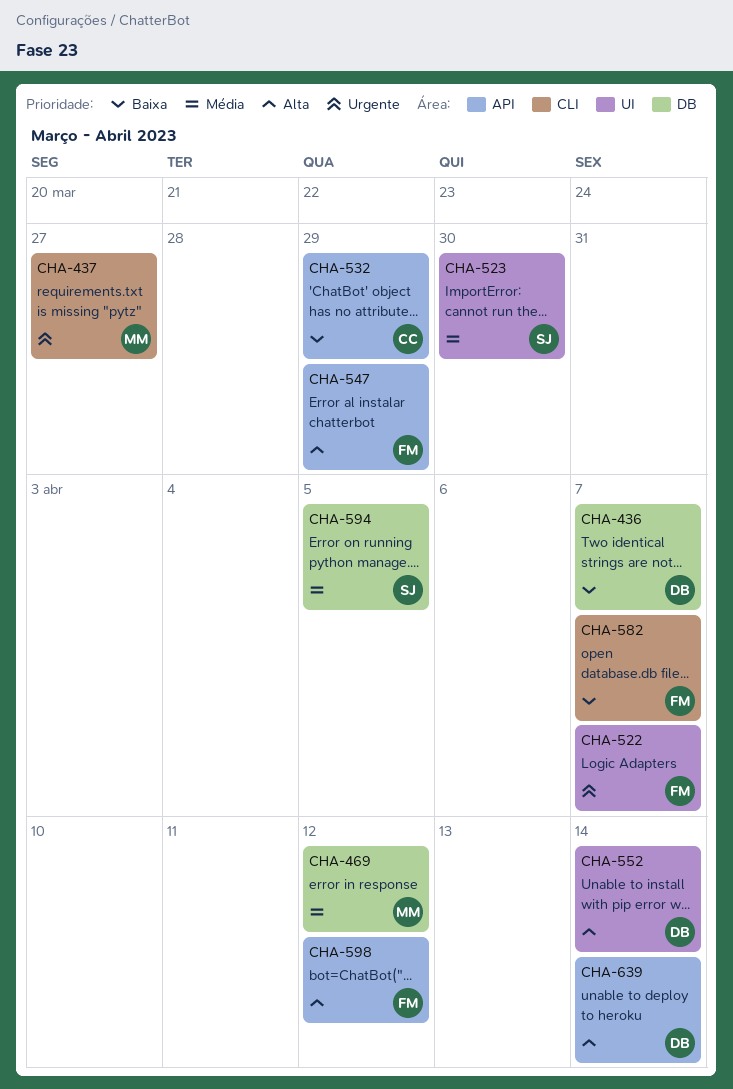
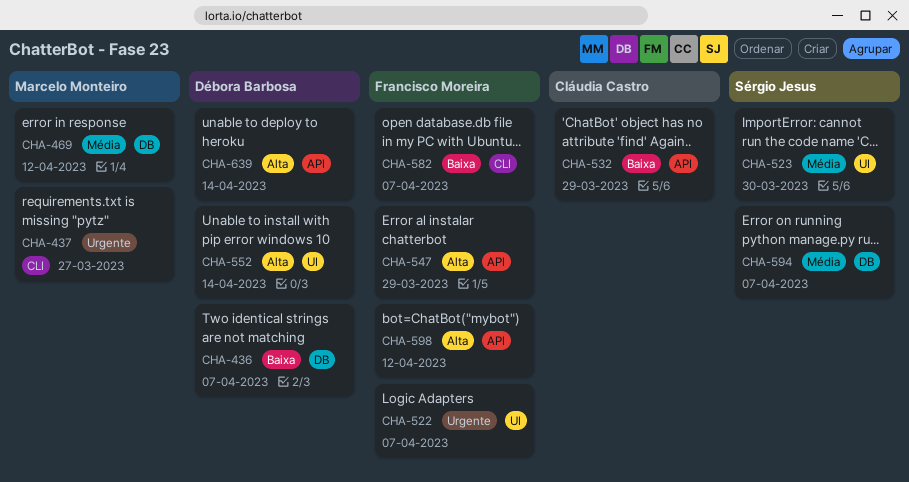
CHA-594, due: Apr 5 -> Apr 7

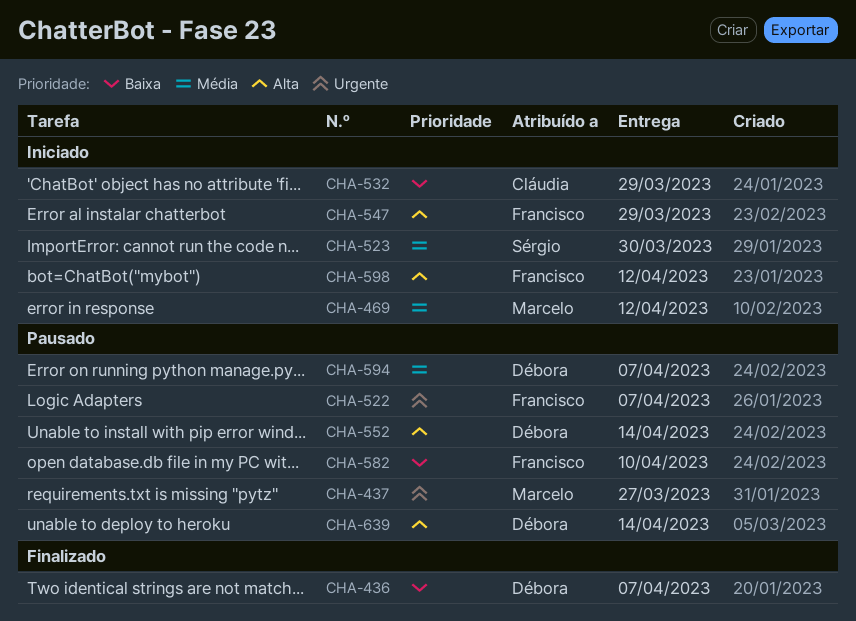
CHA-582, due: Apr 7 -> Apr 10
CHA-594, owner: Sérgio Jesus -> Débora Barbosa

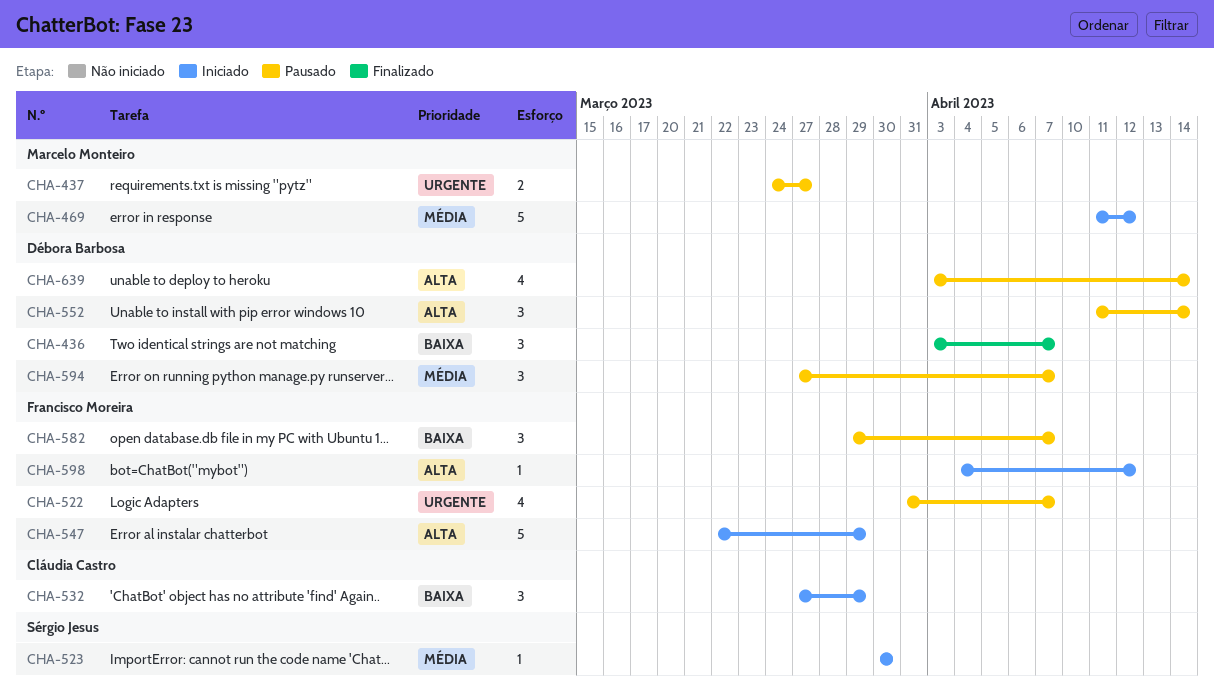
CHA-582, due: Apr 10 -> Apr 7

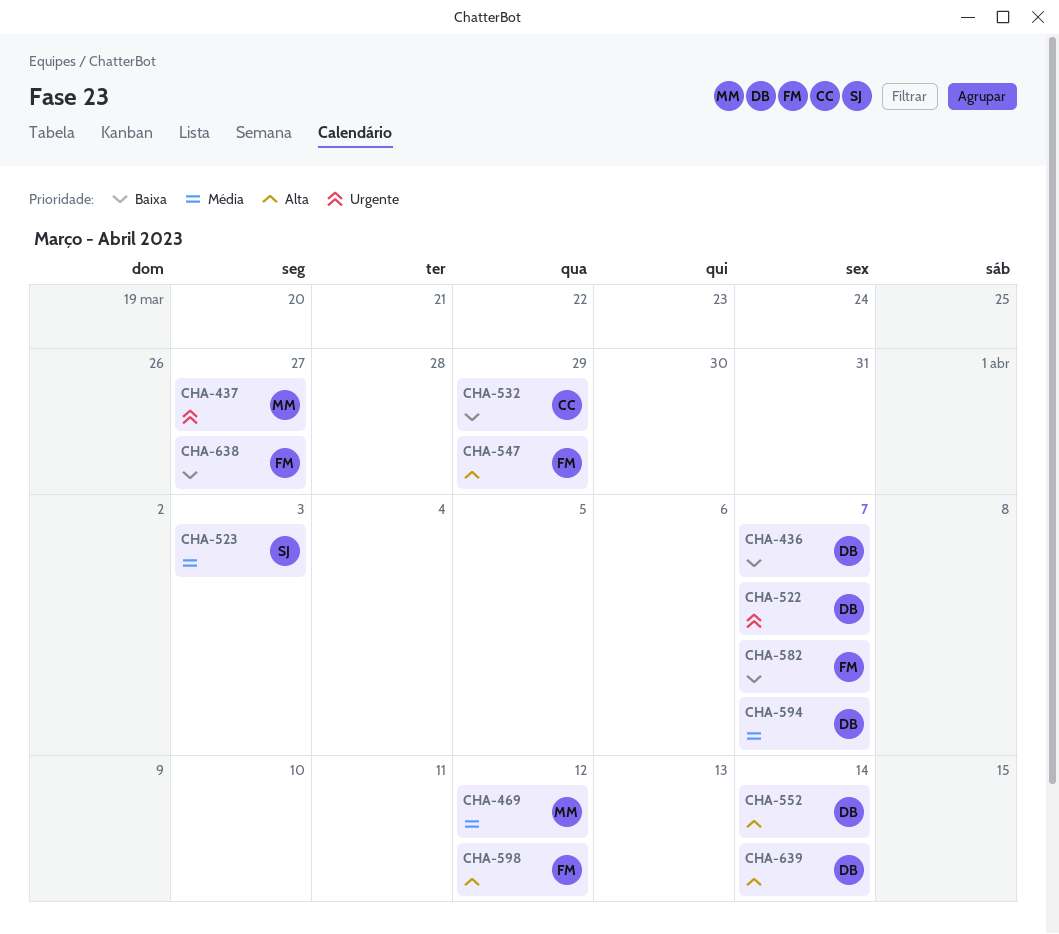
CHA-522, owner: Francisco Moreira -> Débora Barbosa
CHA-523, due: Mar 30 -> Apr 3
CHA-638: none -> present

